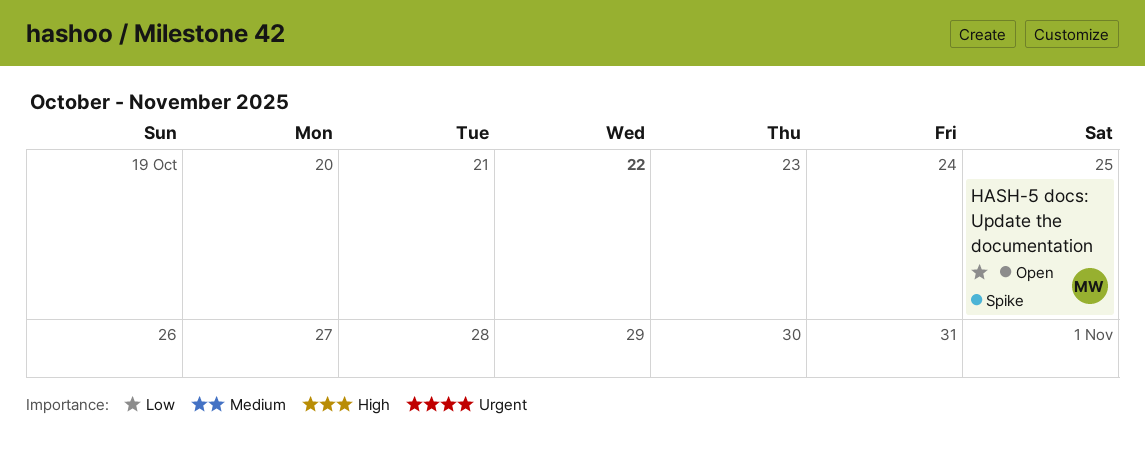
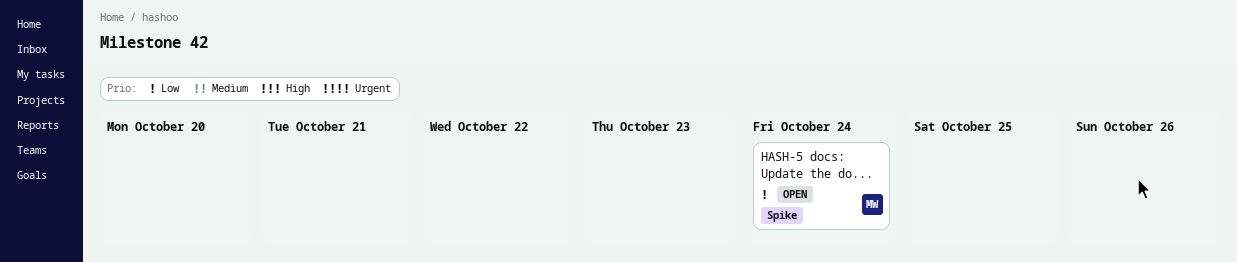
HASH-5, due: Oct 25 -> Oct 24

